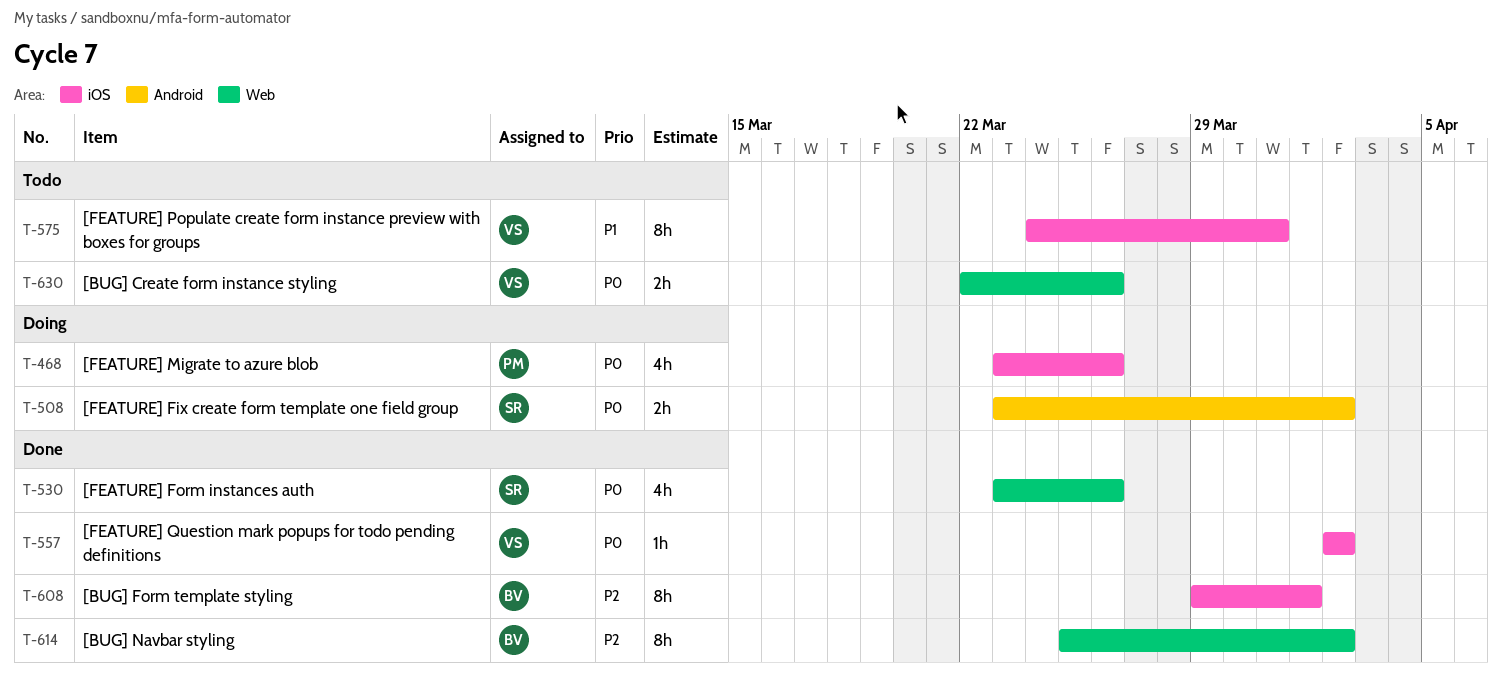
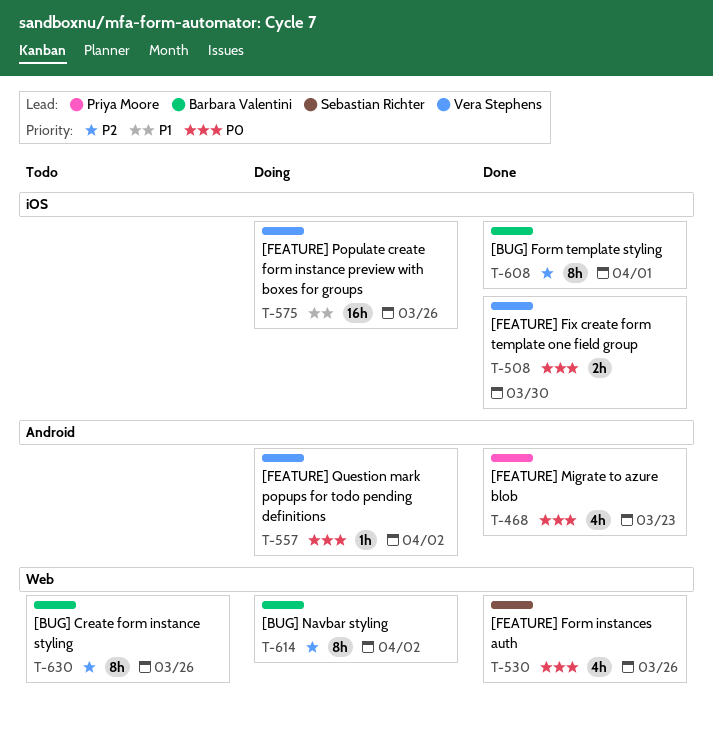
T-468, status: Doing -> Done
T-468, label: iOS -> Android
T-468, due: Mar 26 -> Mar 23
T-508, status: Doing -> Done
T-508, owner: Sebastian Richter -> Vera Stephens
T-508, label: Android -> iOS
T-508, due: Apr 2 -> Mar 30
T-557, status: Done -> Doing
T-557, label: iOS -> Android
T-575, status: Todo -> Doing
T-575, estimate: 8h -> 16h
T-575, due: Mar 31 -> Mar 26
T-614, status: Done -> Doing
T-630, owner: Vera Stephens -> Barbara Valentini
T-630, priority: P0 -> P2
T-630, estimate: 2h -> 8h

